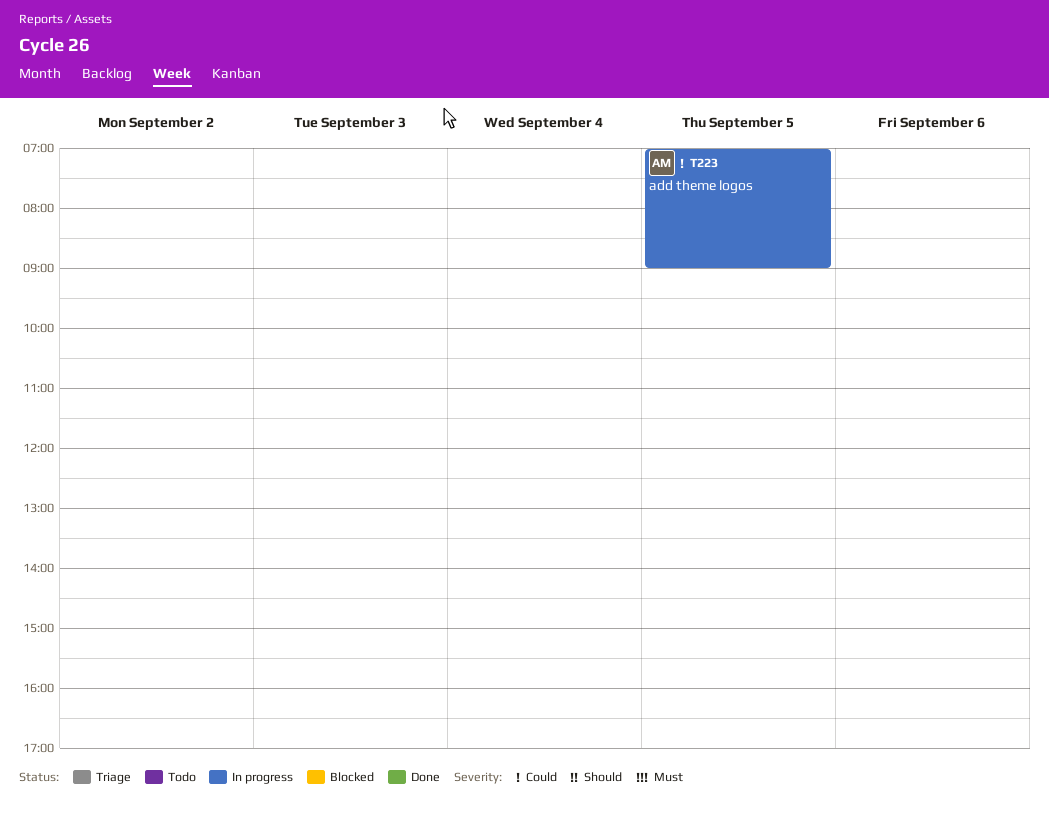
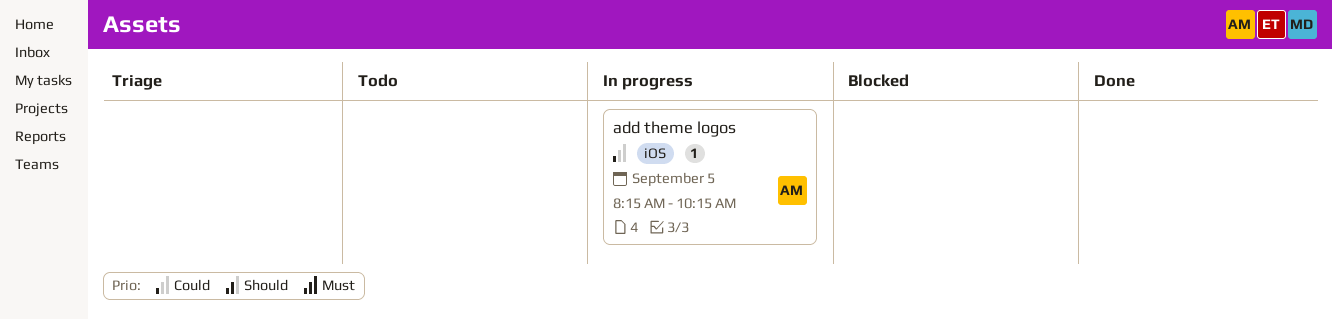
add theme logos, begins: 07:00 -> 08:15
add theme logos, ends: 09:00 -> 10:15

